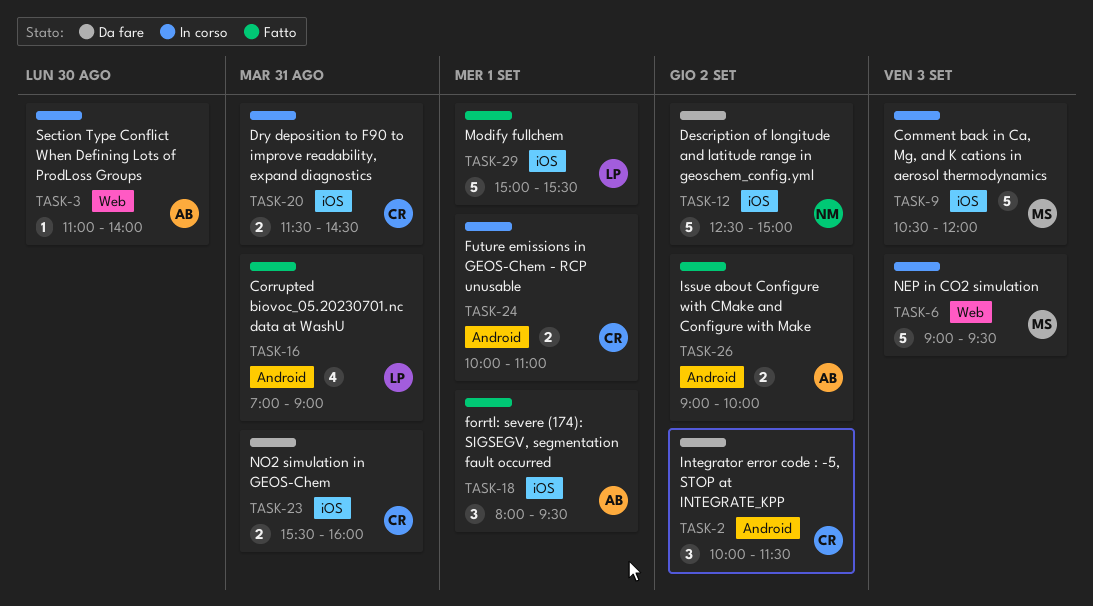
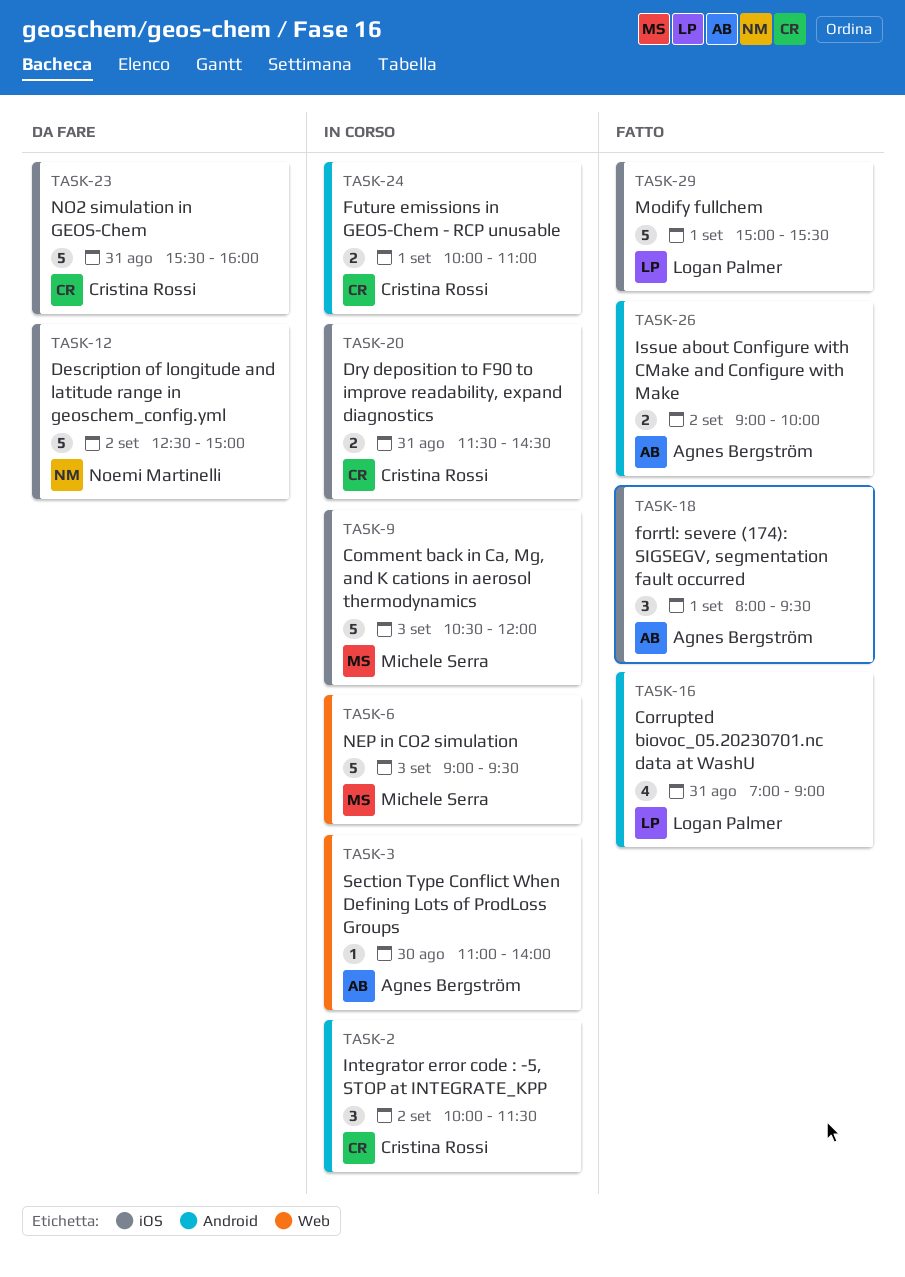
TASK-2, status: Da fare -> In corso
TASK-23, estimate: 2 -> 5

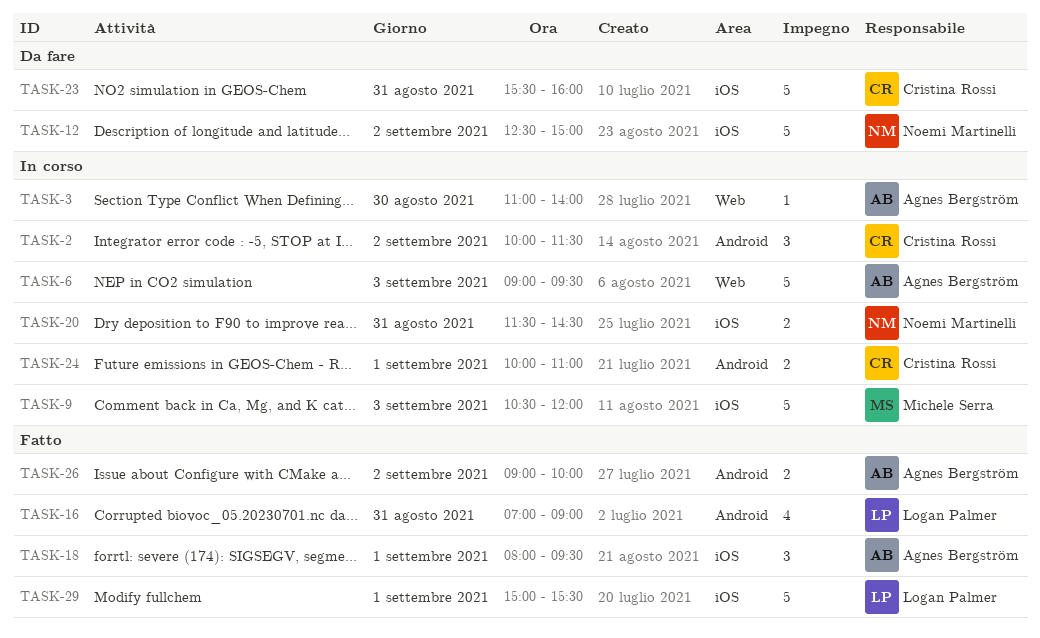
TASK-6, owner: Michele Serra -> Agnes Bergström
TASK-20, owner: Cristina Rossi -> Noemi Martinelli

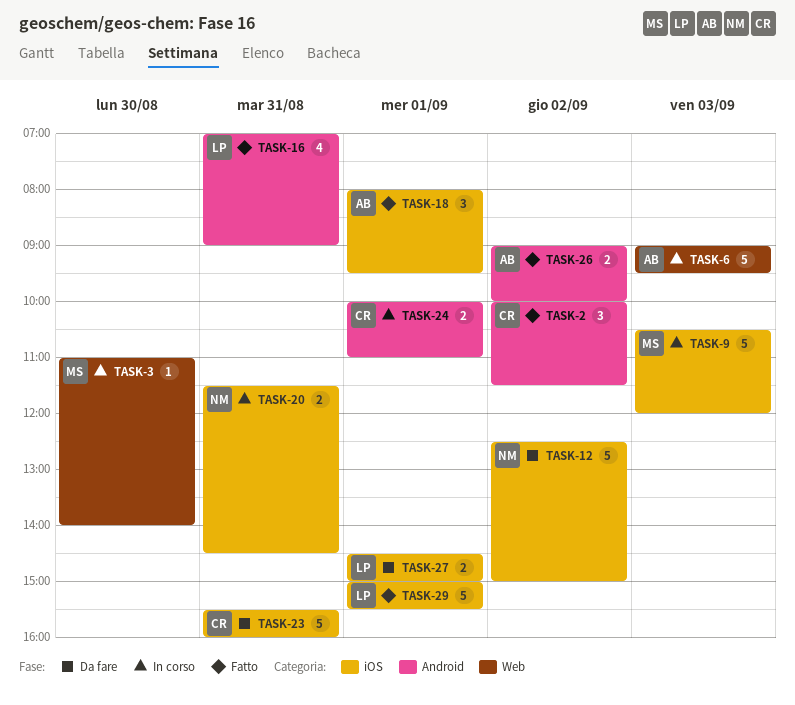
TASK-2, status: In corso -> Fatto
TASK-3, owner: Agnes Bergström -> Michele Serra
TASK-27: none -> present

